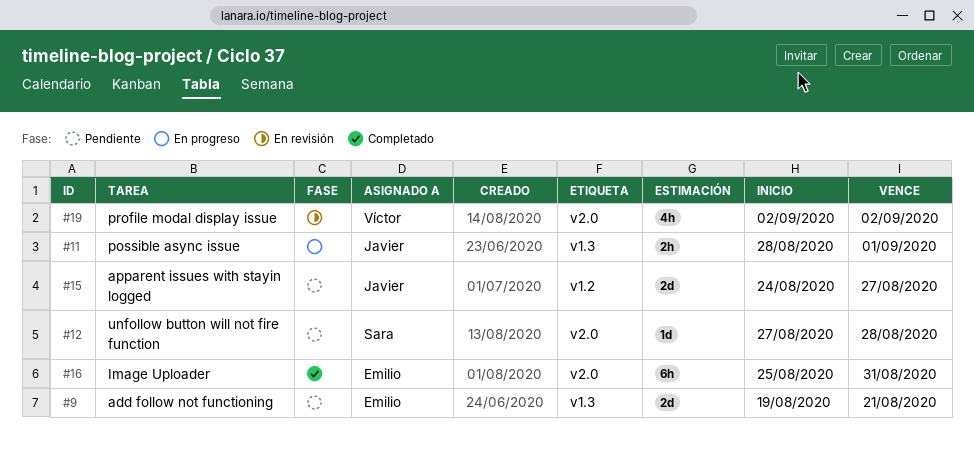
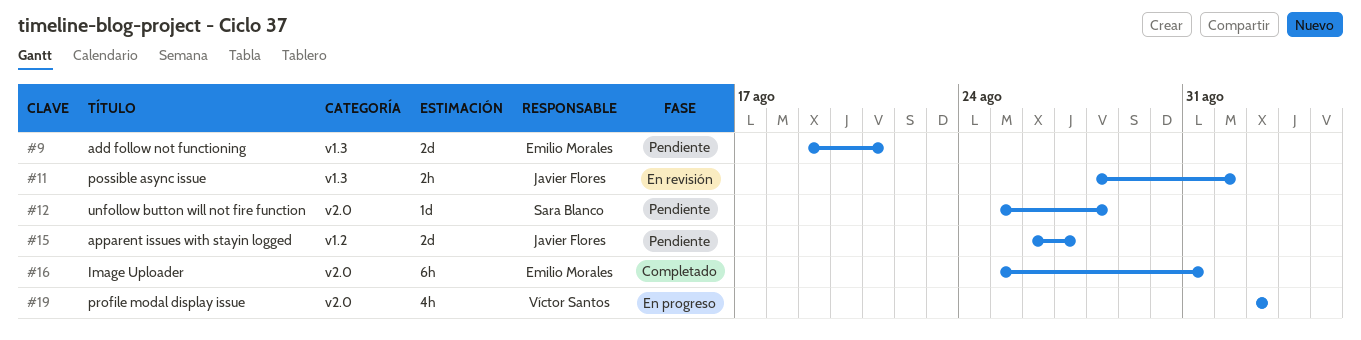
#11, status: En progreso -> En revisión
#12, start: Aug 27 -> Aug 25
#15, start: Aug 24 -> Aug 26
#19, status: En revisión -> En progreso

